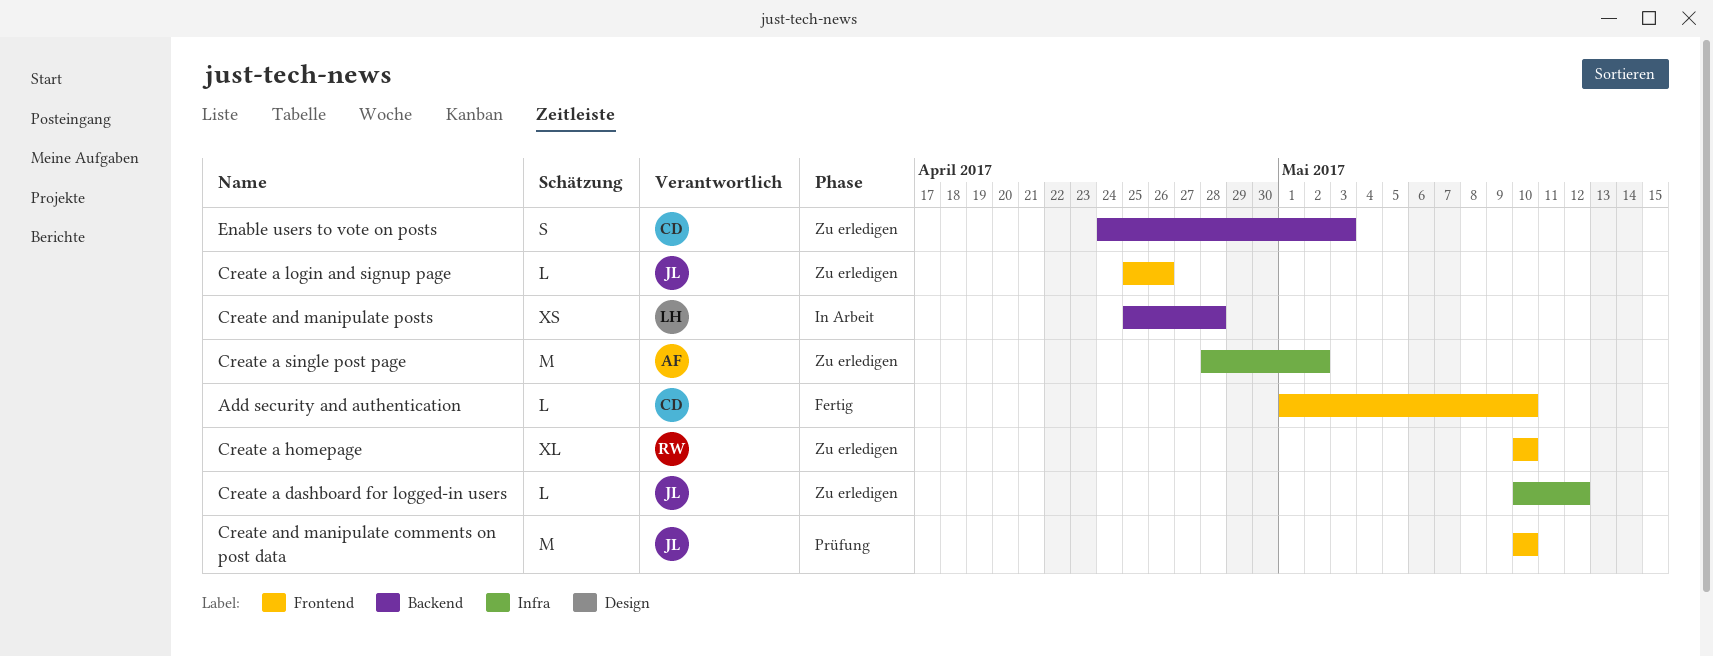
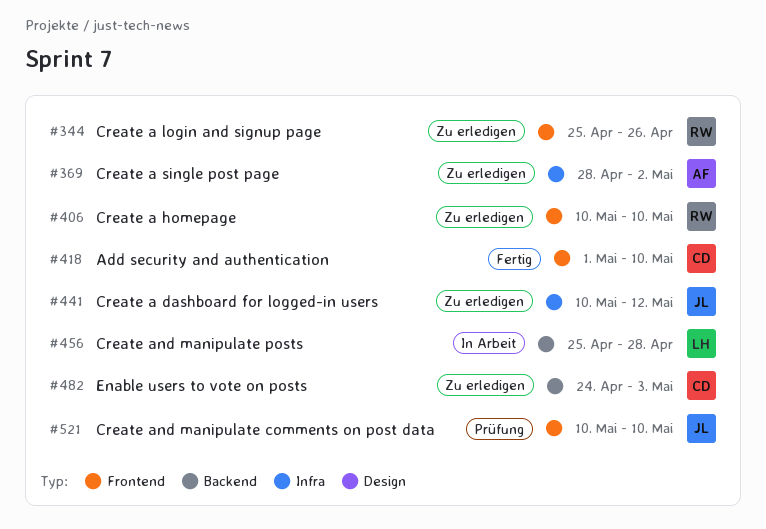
Create a login and signup page, owner: JL -> RW

